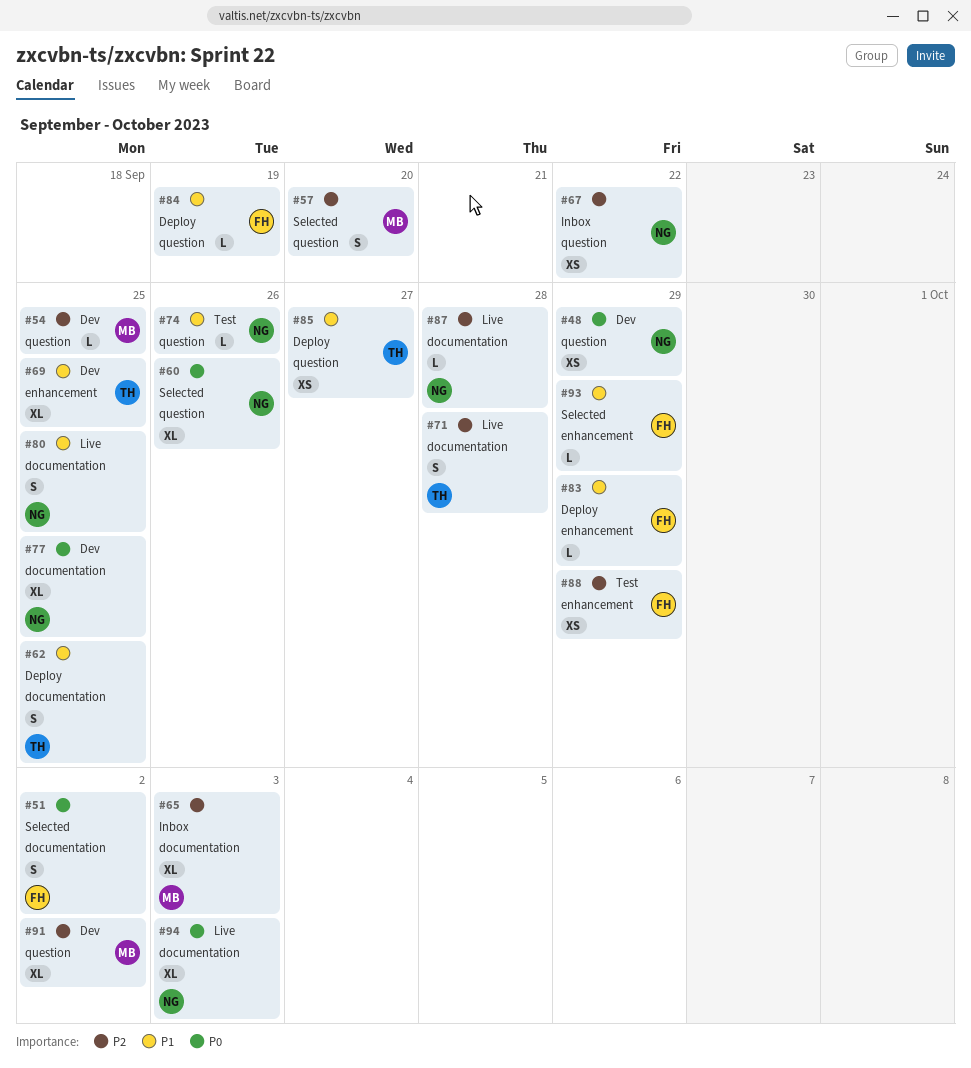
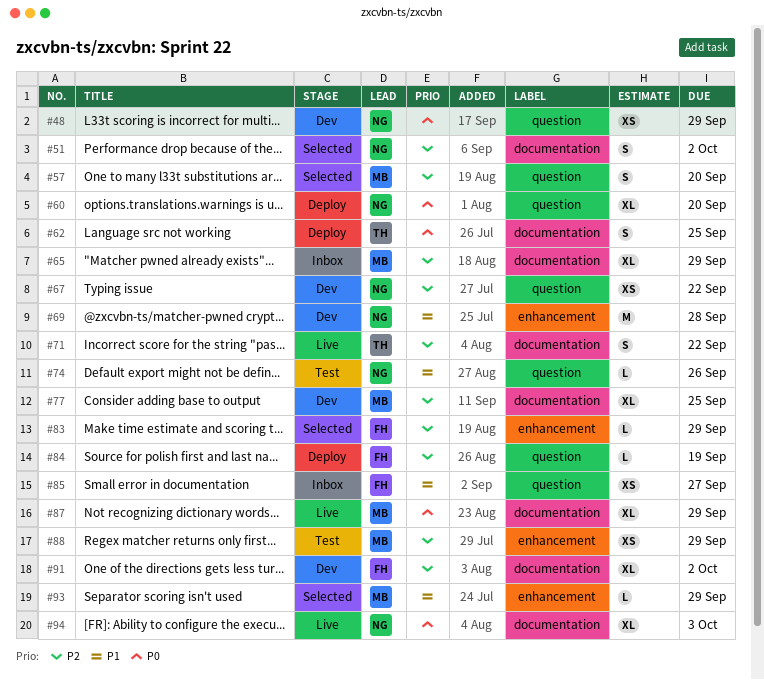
#51, owner: FH -> NG
#51, priority: P0 -> P2
#54: present -> none
#60, status: Selected -> Deploy
#60, due: Sep 26 -> Sep 20
#62, priority: P1 -> P0
#65, due: Oct 3 -> Sep 29
#67, status: Inbox -> Dev
#69, owner: TH -> NG
#69, estimate: XL -> M
#69, due: Sep 25 -> Sep 28
#71, due: Sep 28 -> Sep 22
#77, owner: NG -> MB
#77, priority: P0 -> P2
#80: present -> none
#83, status: Deploy -> Selected
#83, priority: P1 -> P2
#84, priority: P1 -> P2
#85, status: Deploy -> Inbox
#85, owner: TH -> FH
#87, owner: NG -> MB
#87, priority: P2 -> P0
#87, estimate: L -> XL
#87, due: Sep 28 -> Sep 29
#88, owner: FH -> MB
#91, owner: MB -> FH
#91, label: question -> documentation
#93, owner: FH -> MB

